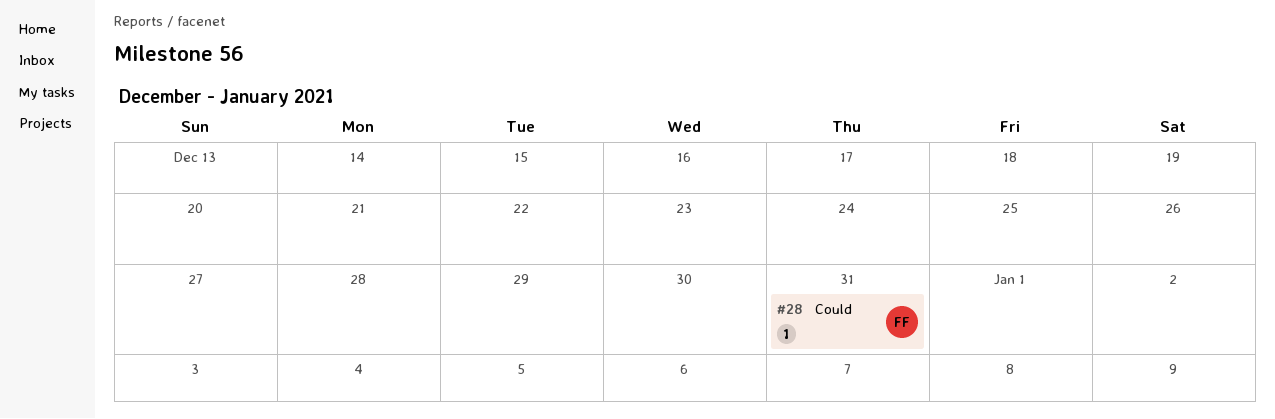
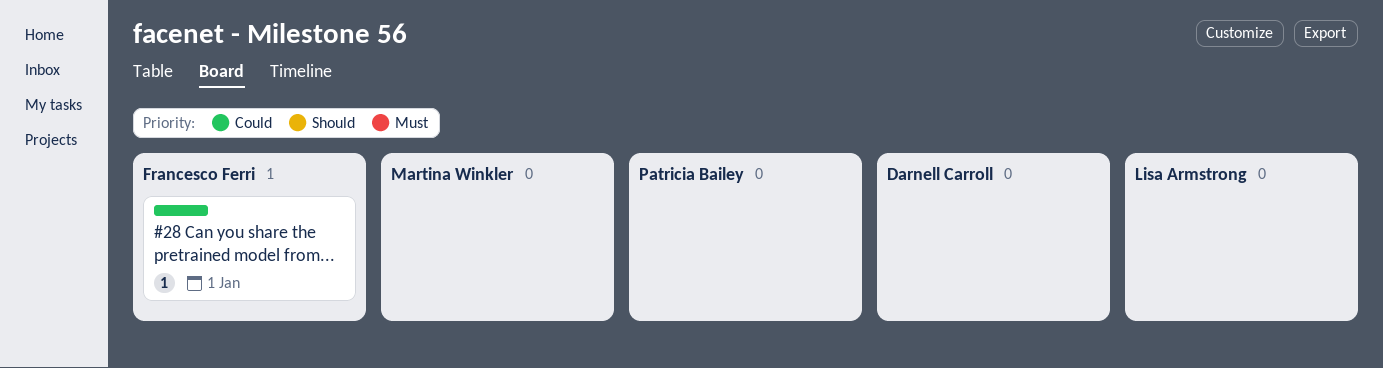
#28, due: Dec 31 -> Jan 1

